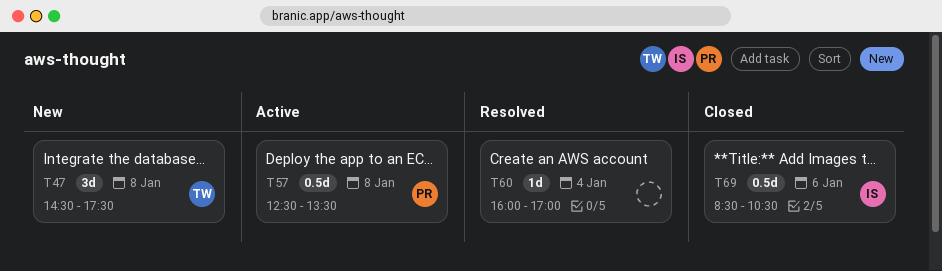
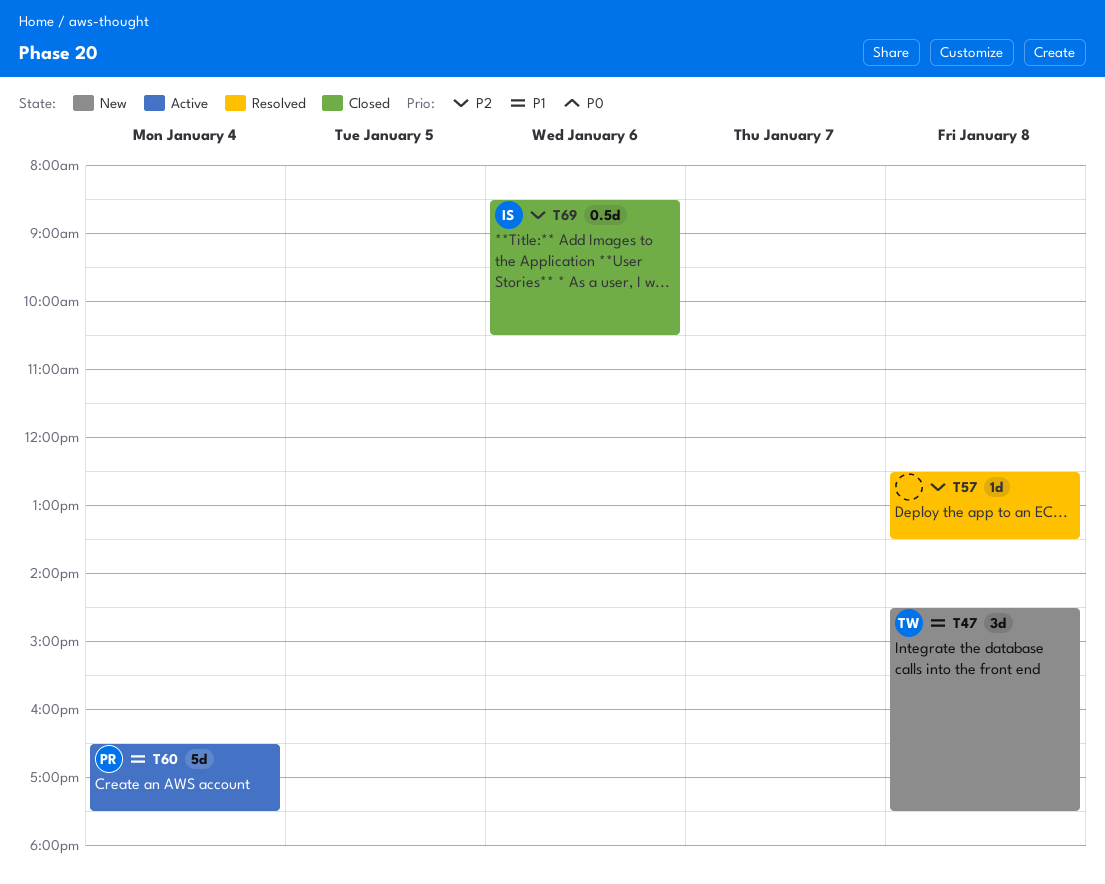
T57, status: Active -> Resolved
T57, owner: PR -> none
T57, estimate: 0.5d -> 1d
T60, status: Resolved -> Active
T60, owner: none -> PR
T60, estimate: 1d -> 5d
T60, begins: 16:00 -> 16:30
T60, ends: 17:00 -> 17:30

